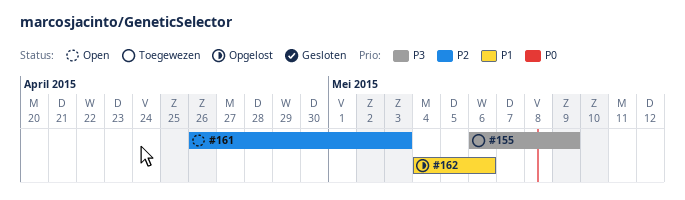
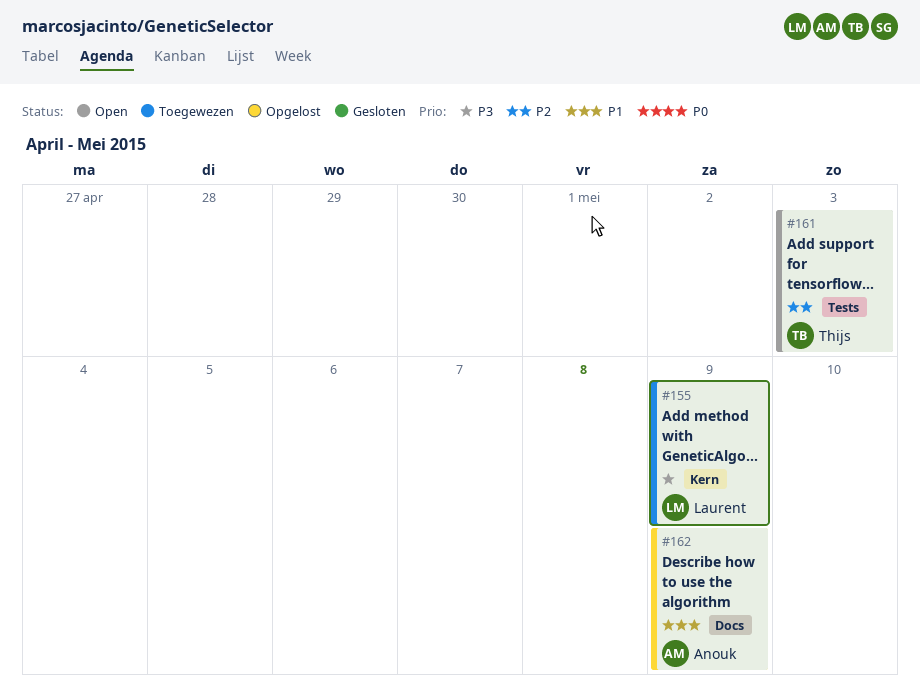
#162, due: May 6 -> May 9

